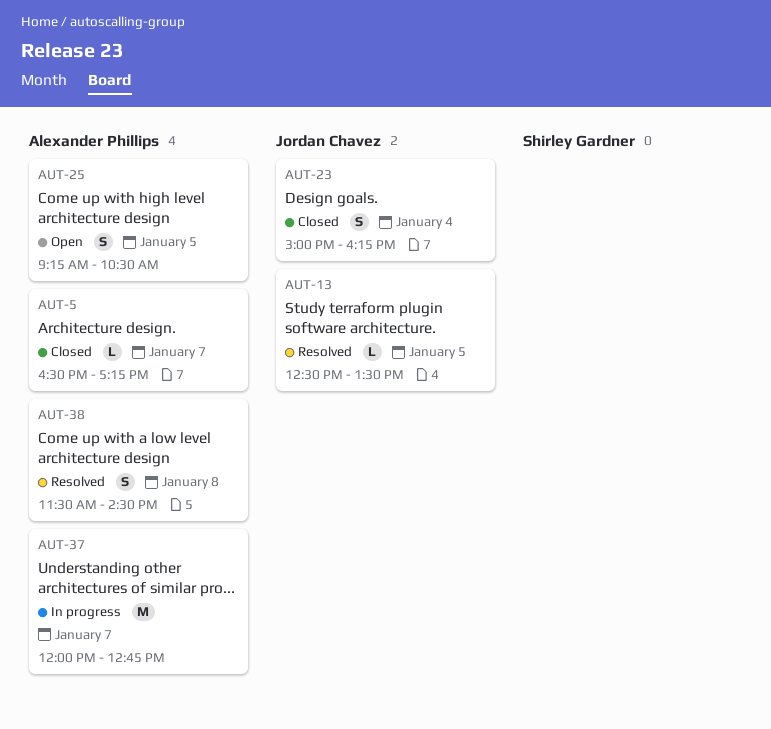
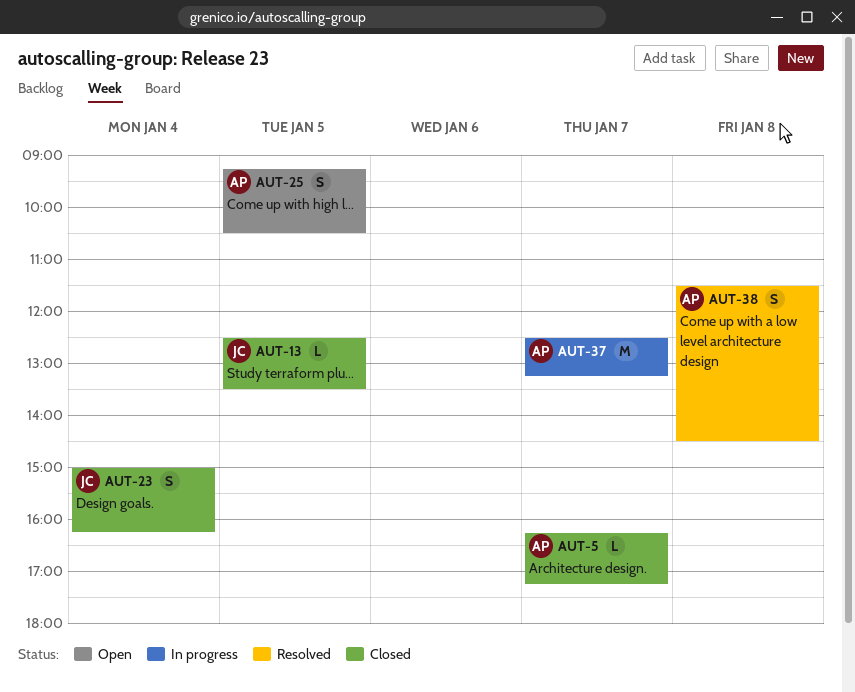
AUT-5, begins: 16:30 -> 16:15
AUT-13, status: Resolved -> Closed
AUT-37, begins: 12:00 -> 12:30
AUT-37, ends: 12:45 -> 13:15

